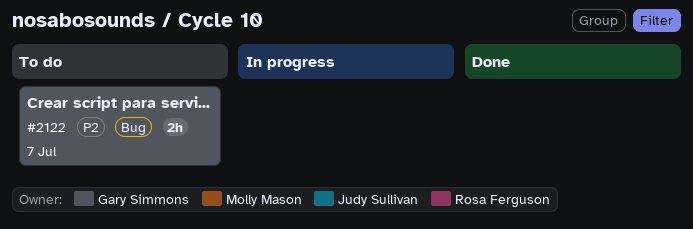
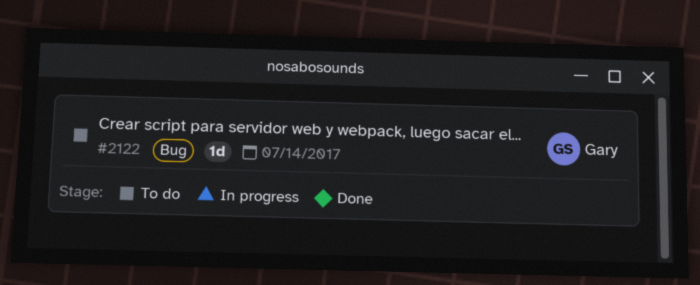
#2122, estimate: 2h -> 1d
#2122, due: Jul 7 -> Jul 14

